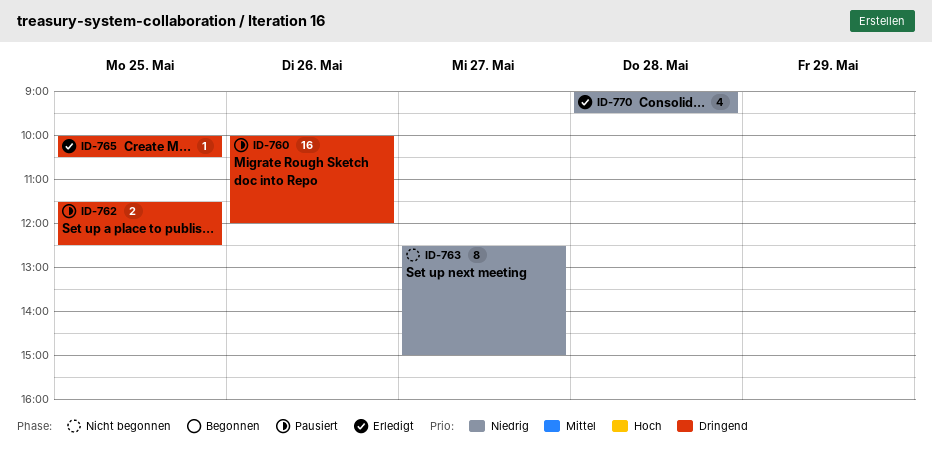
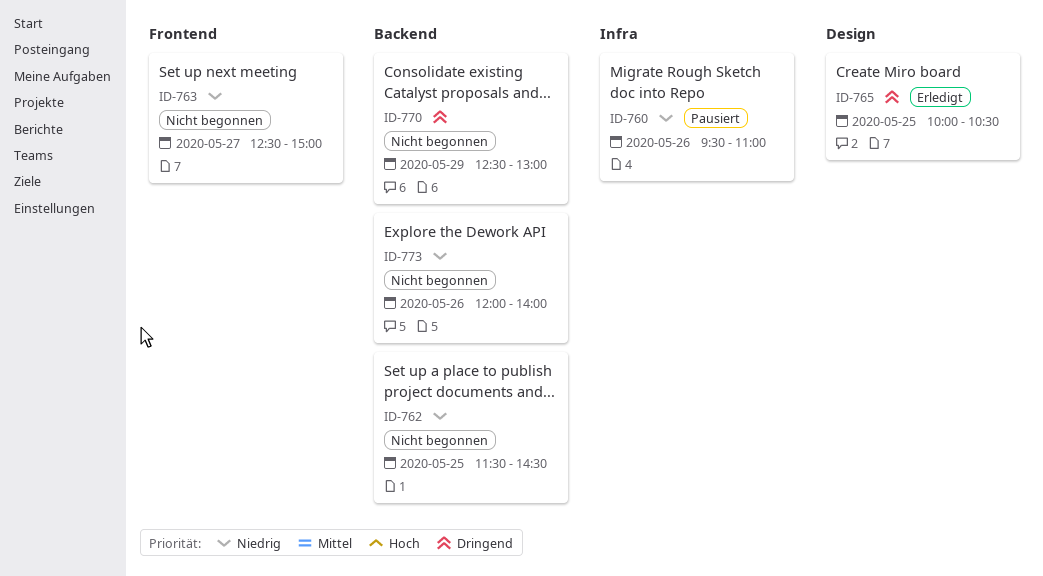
ID-760, priority: Dringend -> Niedrig
ID-760, begins: 10:00 -> 09:30
ID-760, ends: 12:00 -> 11:00
ID-762, status: Pausiert -> Nicht begonnen
ID-762, priority: Dringend -> Niedrig
ID-762, ends: 12:30 -> 14:30
ID-770, status: Erledigt -> Nicht begonnen
ID-770, priority: Niedrig -> Dringend
ID-770, day: May 28 -> May 29
ID-770, begins: 09:00 -> 12:30
ID-770, ends: 09:30 -> 13:00
ID-773: none -> present

